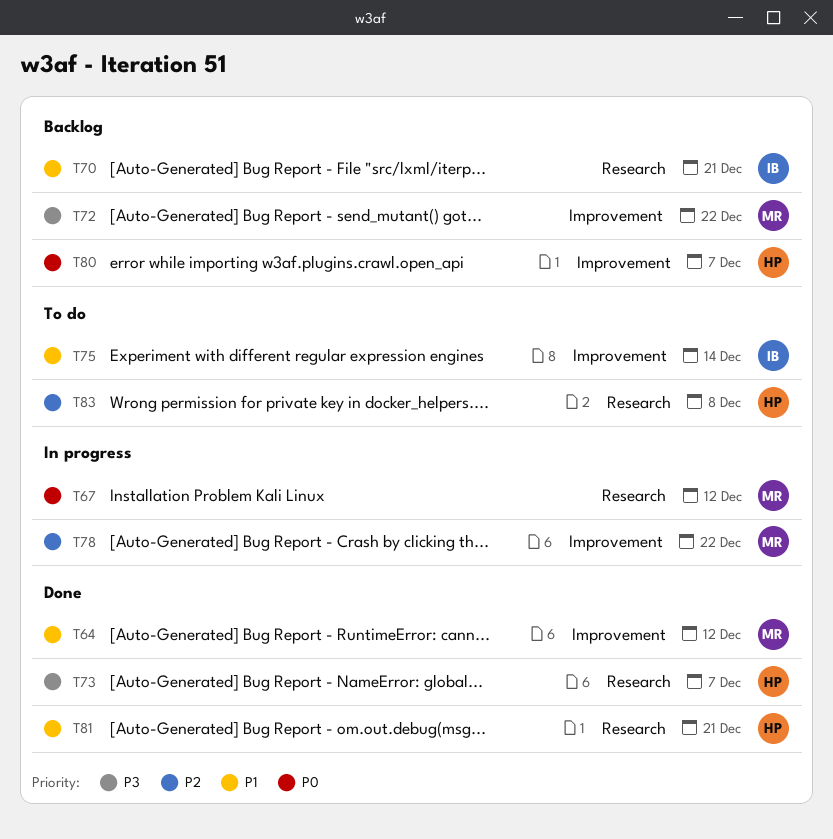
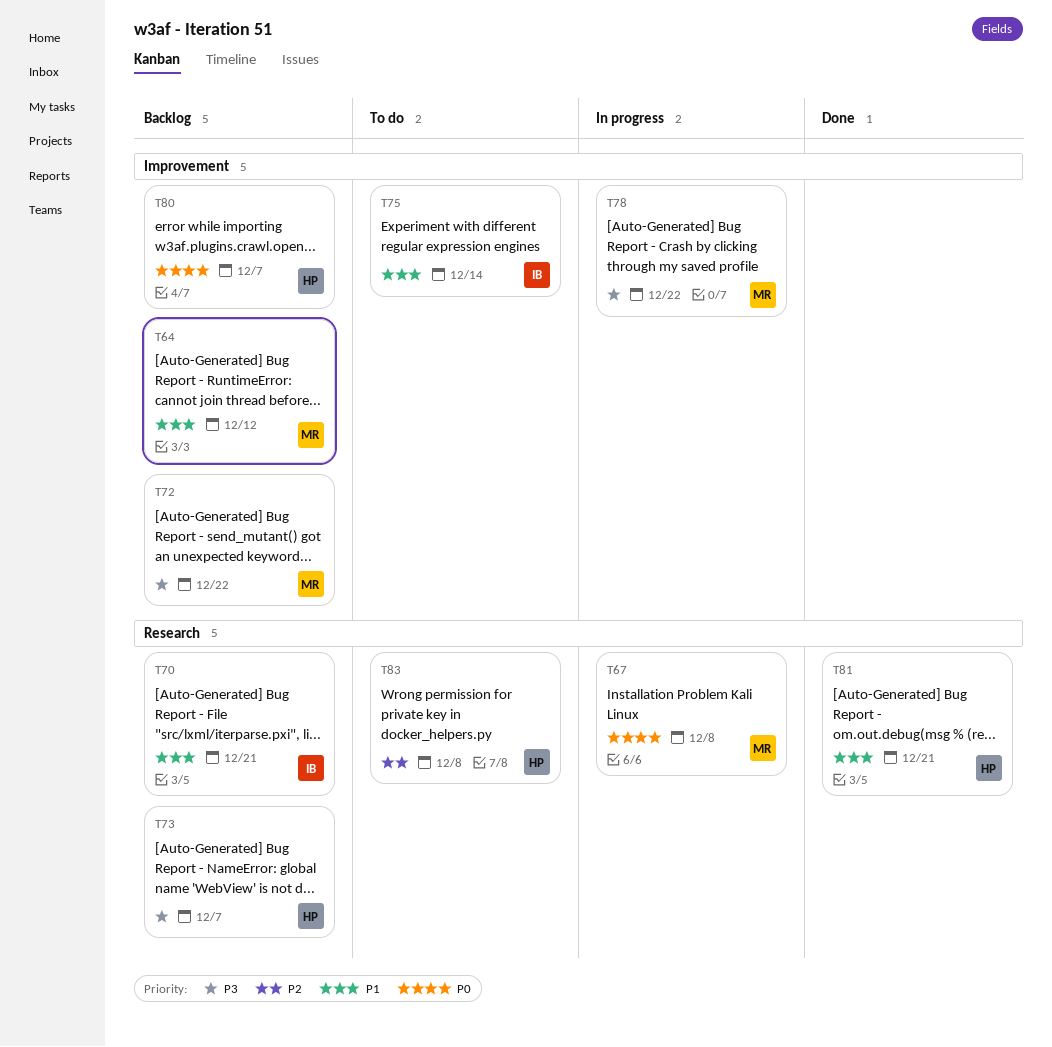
T64, status: Done -> Backlog
T67, due: Dec 12 -> Dec 8
T73, status: Done -> Backlog
T78, priority: P2 -> P3

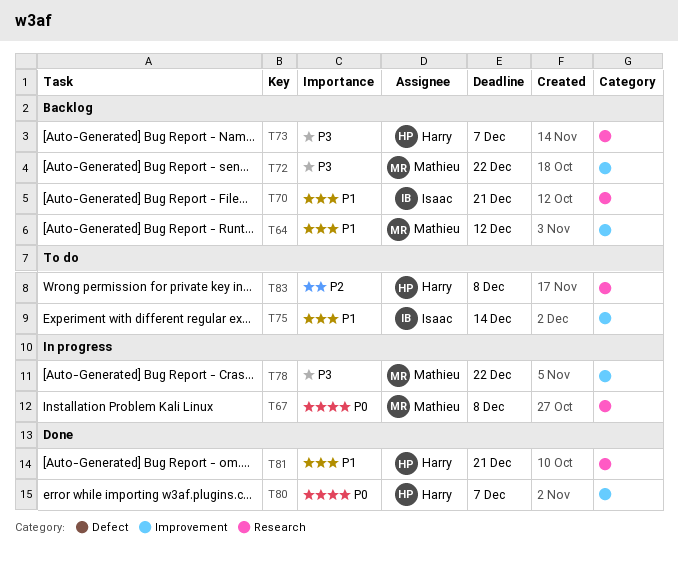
T80, status: Backlog -> Done

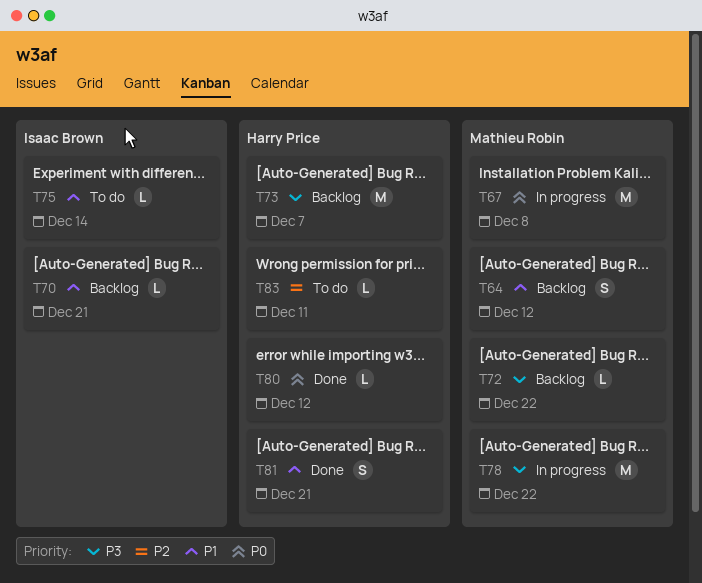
T80, due: Dec 7 -> Dec 12
T83, due: Dec 8 -> Dec 11

